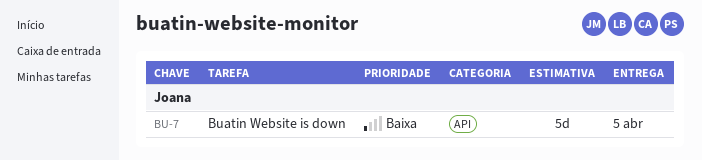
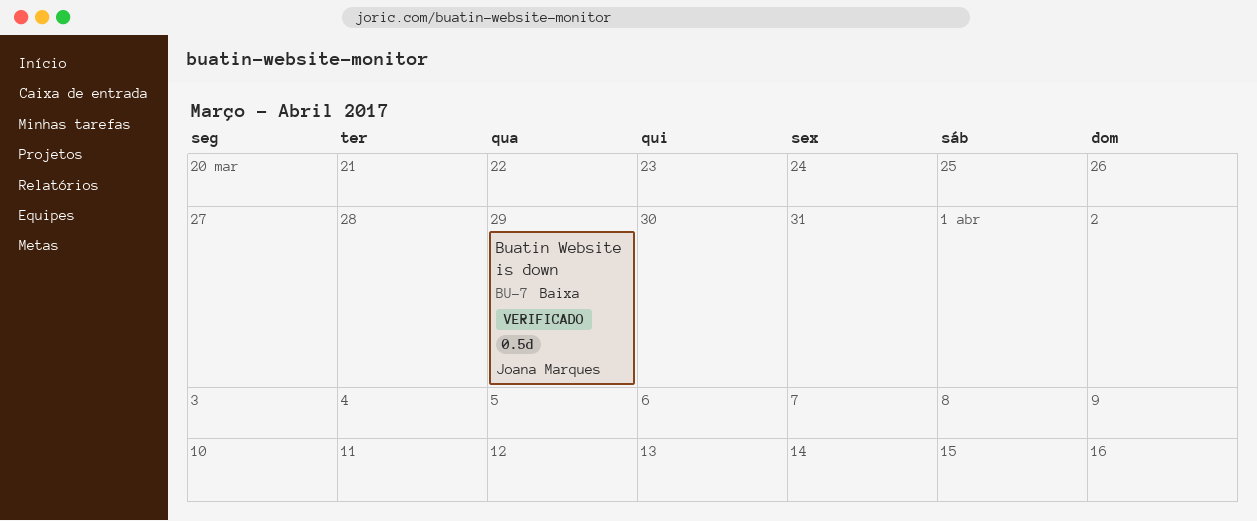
BU-7, estimate: 5d -> 0.5d
BU-7, due: Apr 5 -> Mar 29

